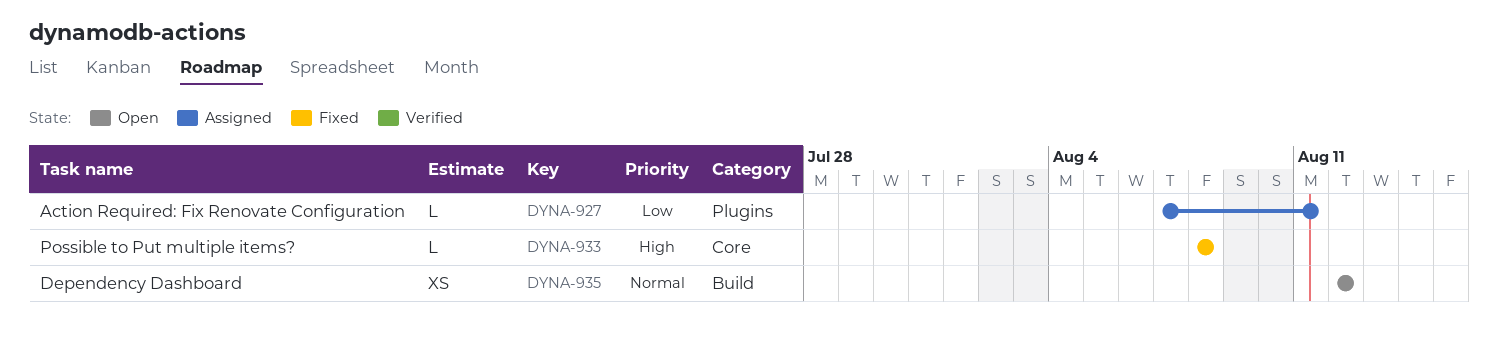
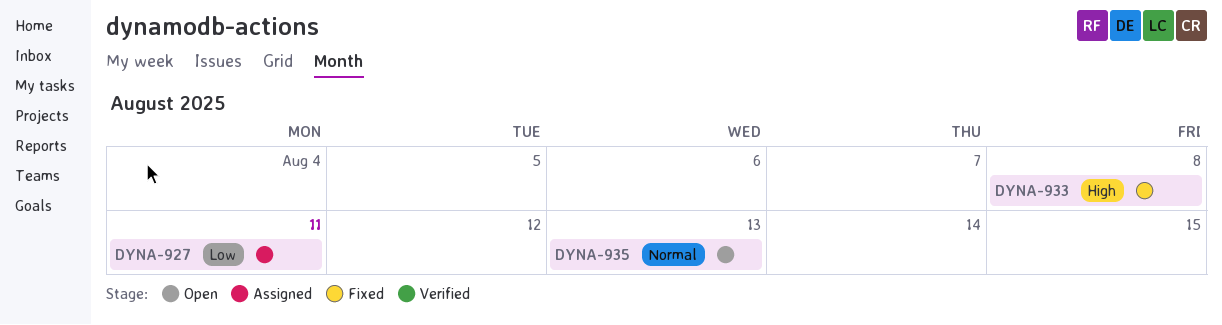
DYNA-935, due: Aug 12 -> Aug 13

